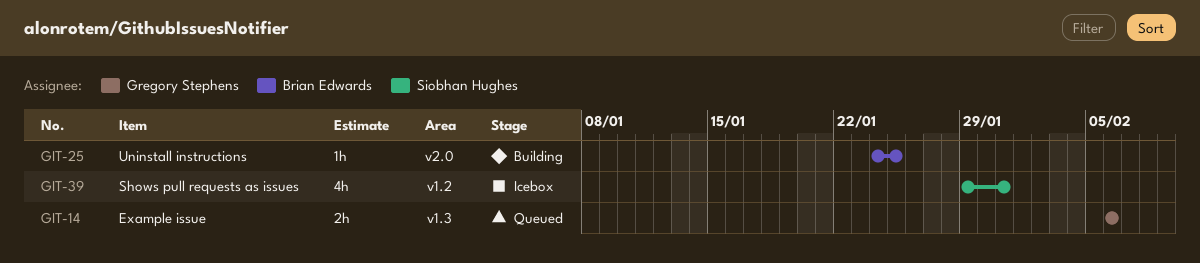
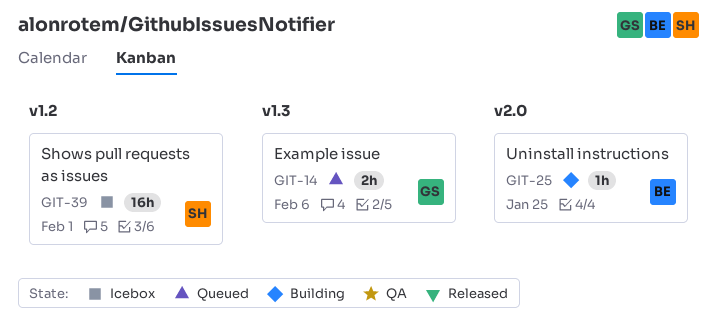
GIT-39, estimate: 4h -> 16h
GIT-39, due: Jan 31 -> Feb 1

